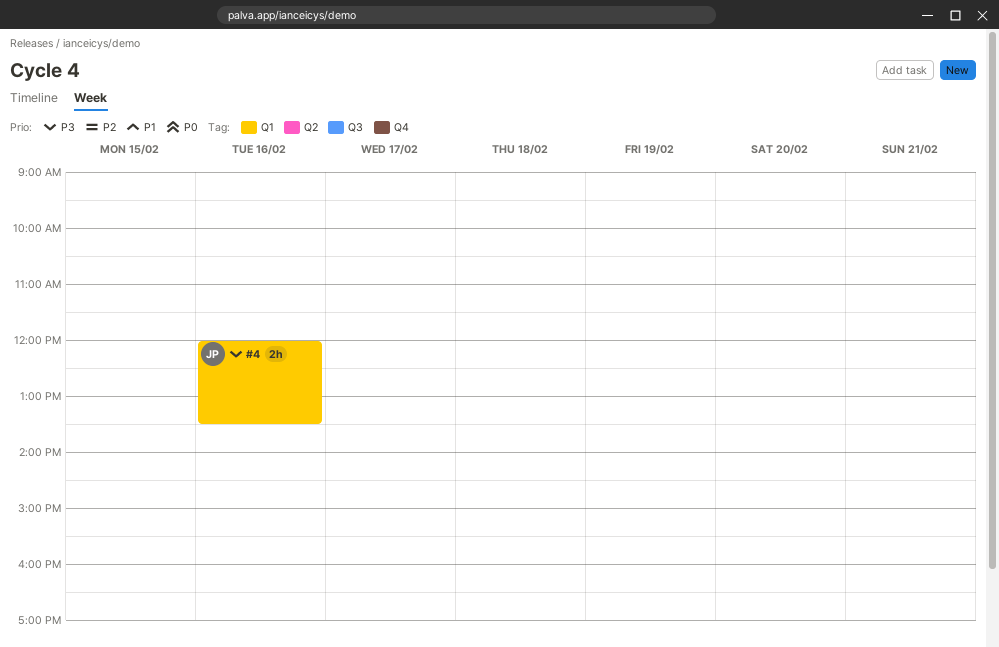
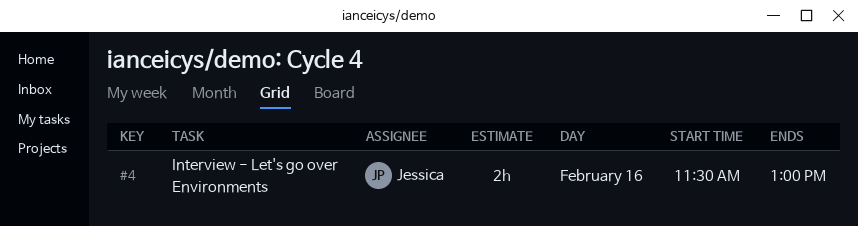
#4, begins: 12:00 -> 11:30
#4, ends: 13:30 -> 13:00

